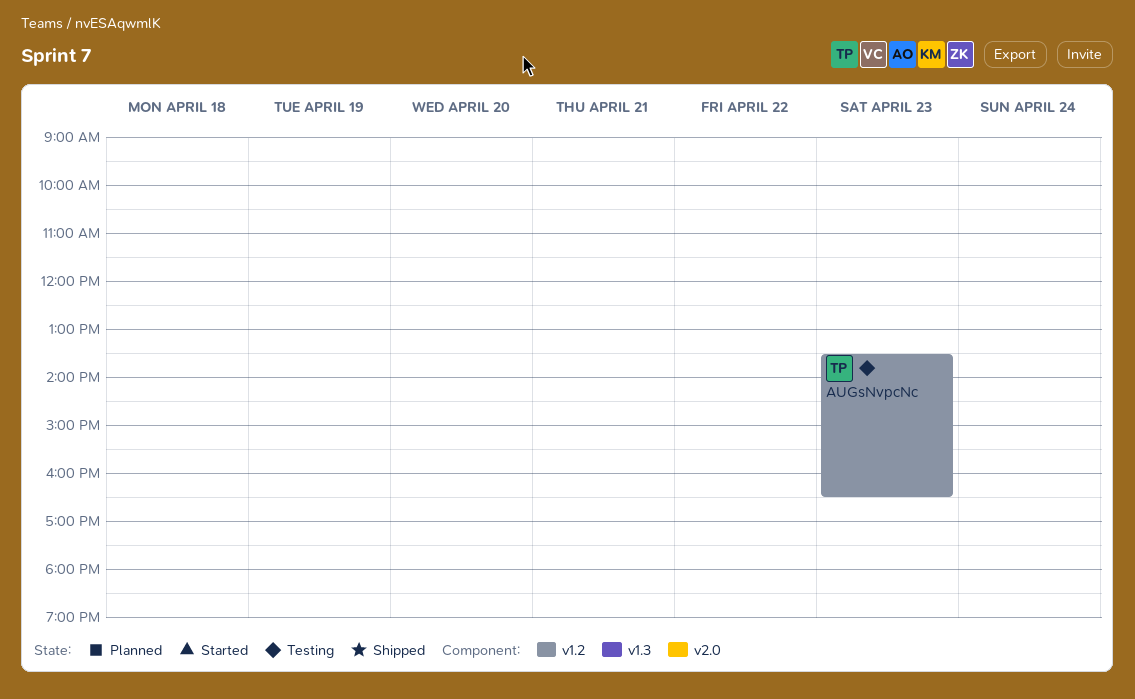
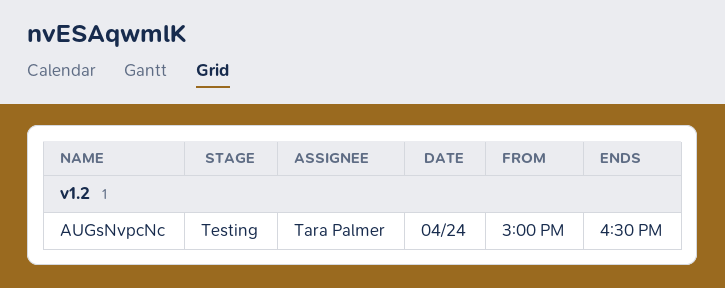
AUGsNvpcNc, day: Apr 23 -> Apr 24
AUGsNvpcNc, begins: 13:30 -> 15:00

